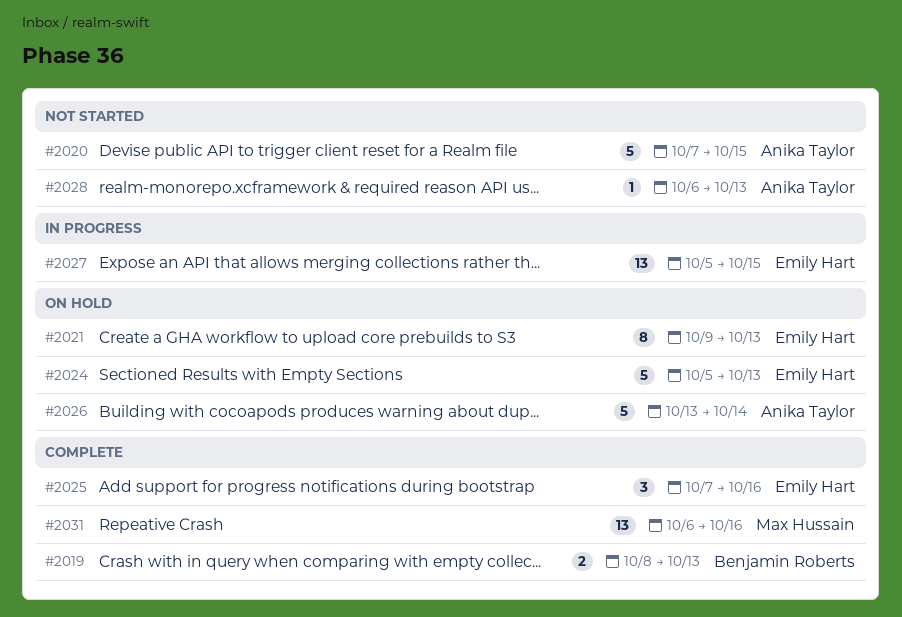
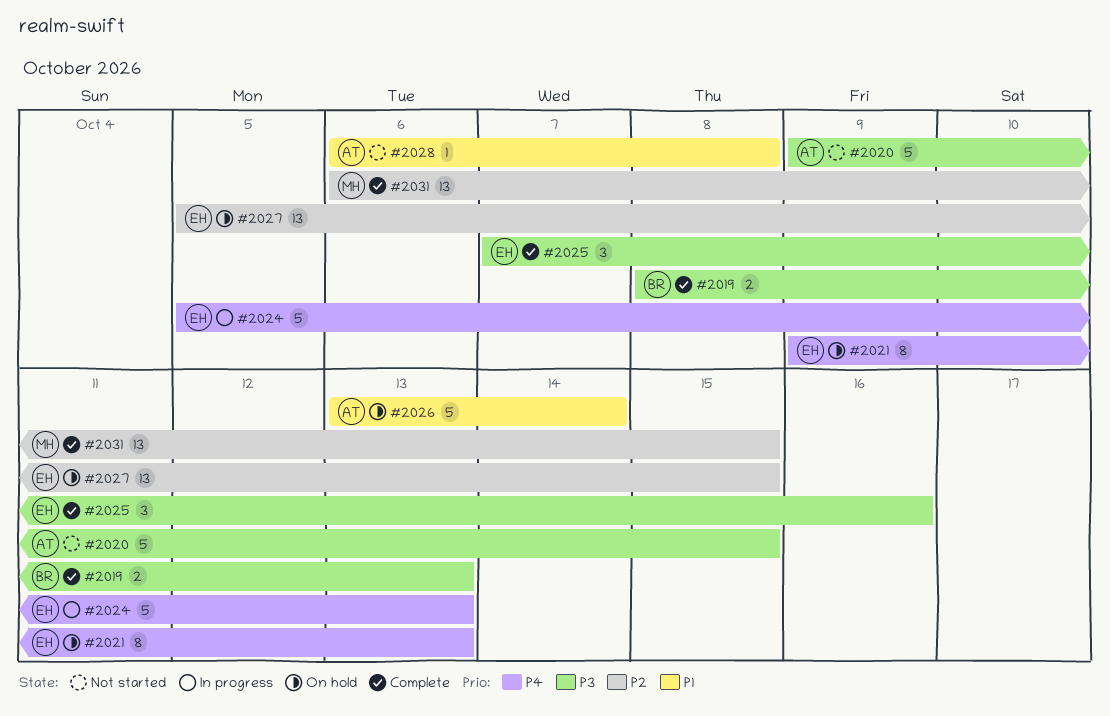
#2020, start: Oct 7 -> Oct 9
#2024, status: On hold -> In progress
#2027, status: In progress -> On hold
#2028, due: Oct 13 -> Oct 8
#2031, due: Oct 16 -> Oct 15

